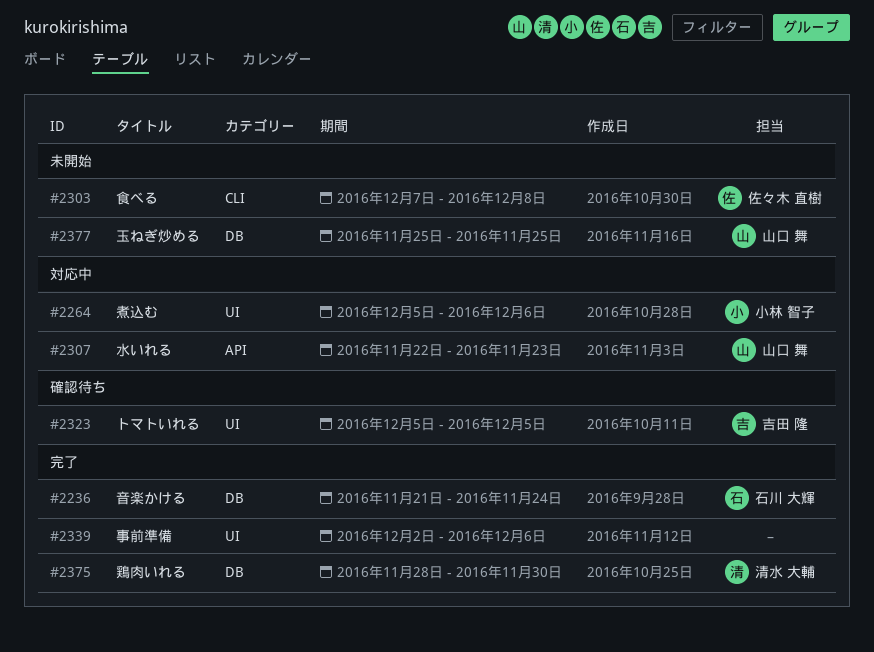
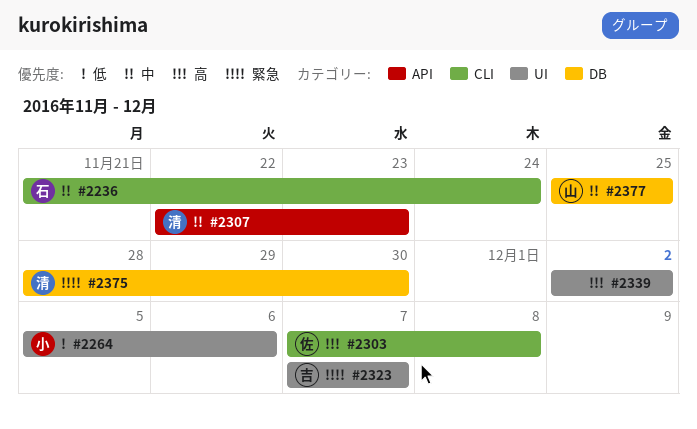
#2236, label: DB -> CLI
#2307, owner: 山口 舞 -> 清水 大輔
#2323, start: Dec 5 -> Dec 7
#2323, due: Dec 5 -> Dec 7
#2339, due: Dec 6 -> Dec 2

